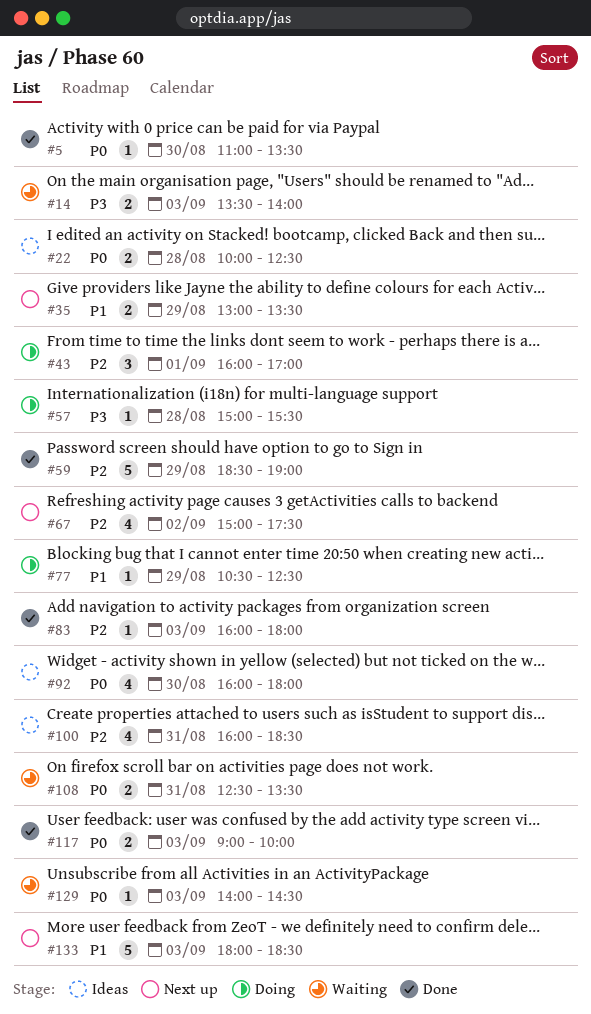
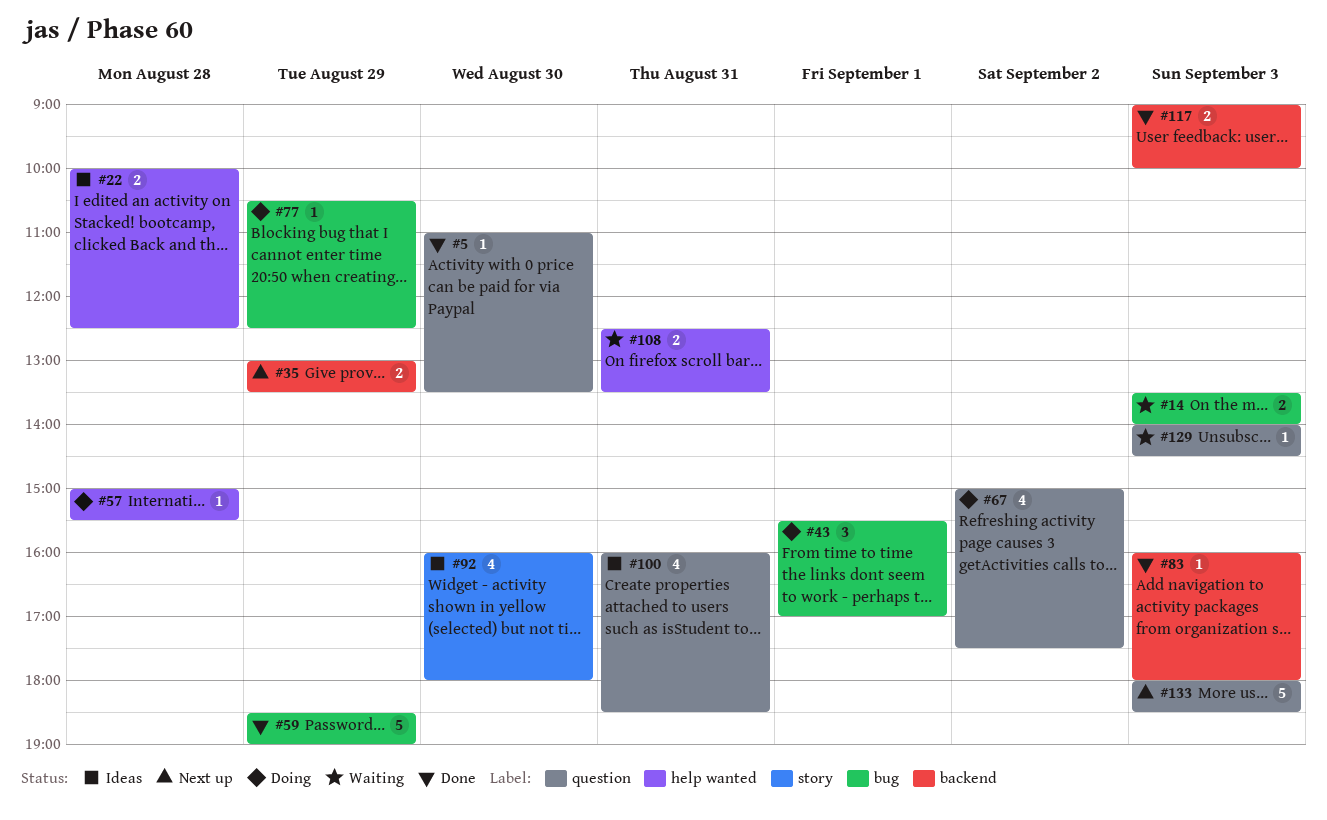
#43, begins: 16:00 -> 15:30
#67, status: Next up -> Doing

